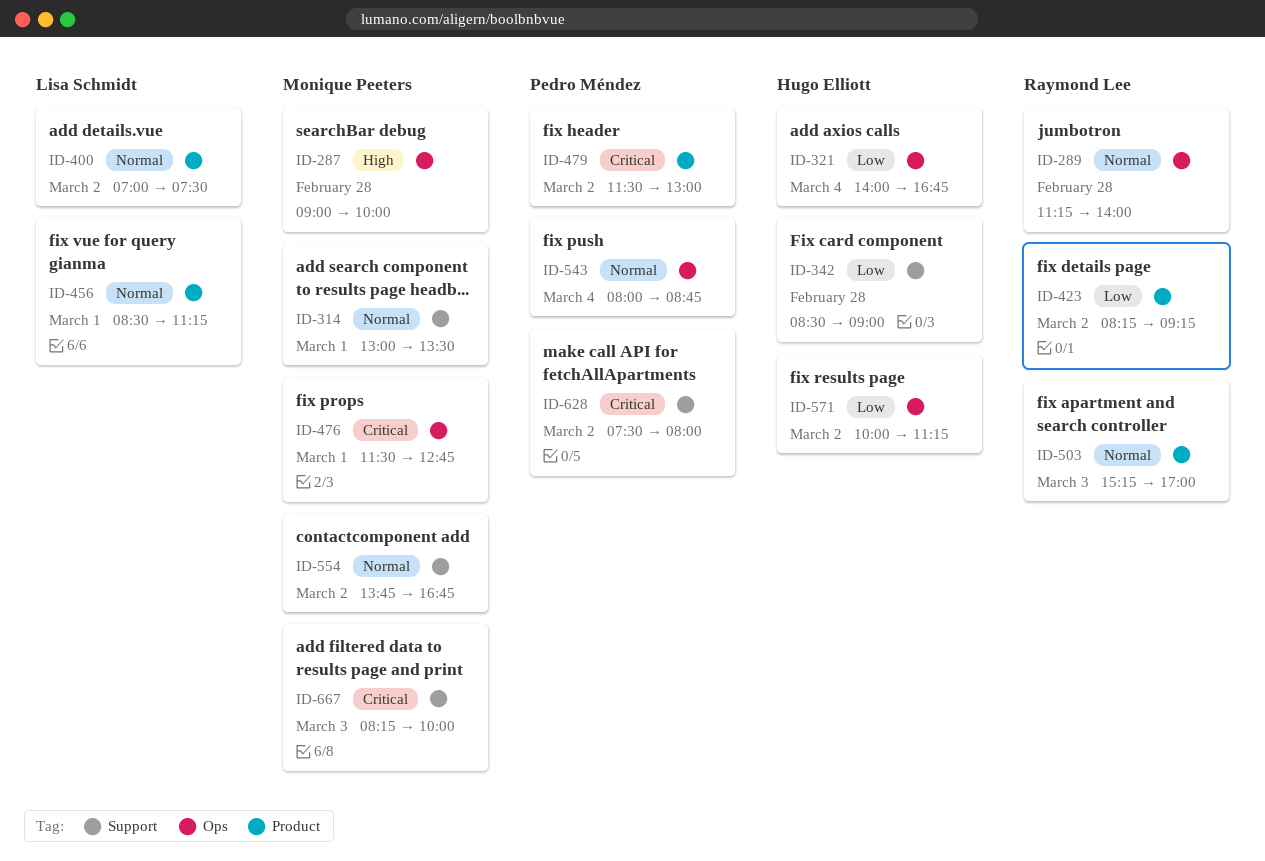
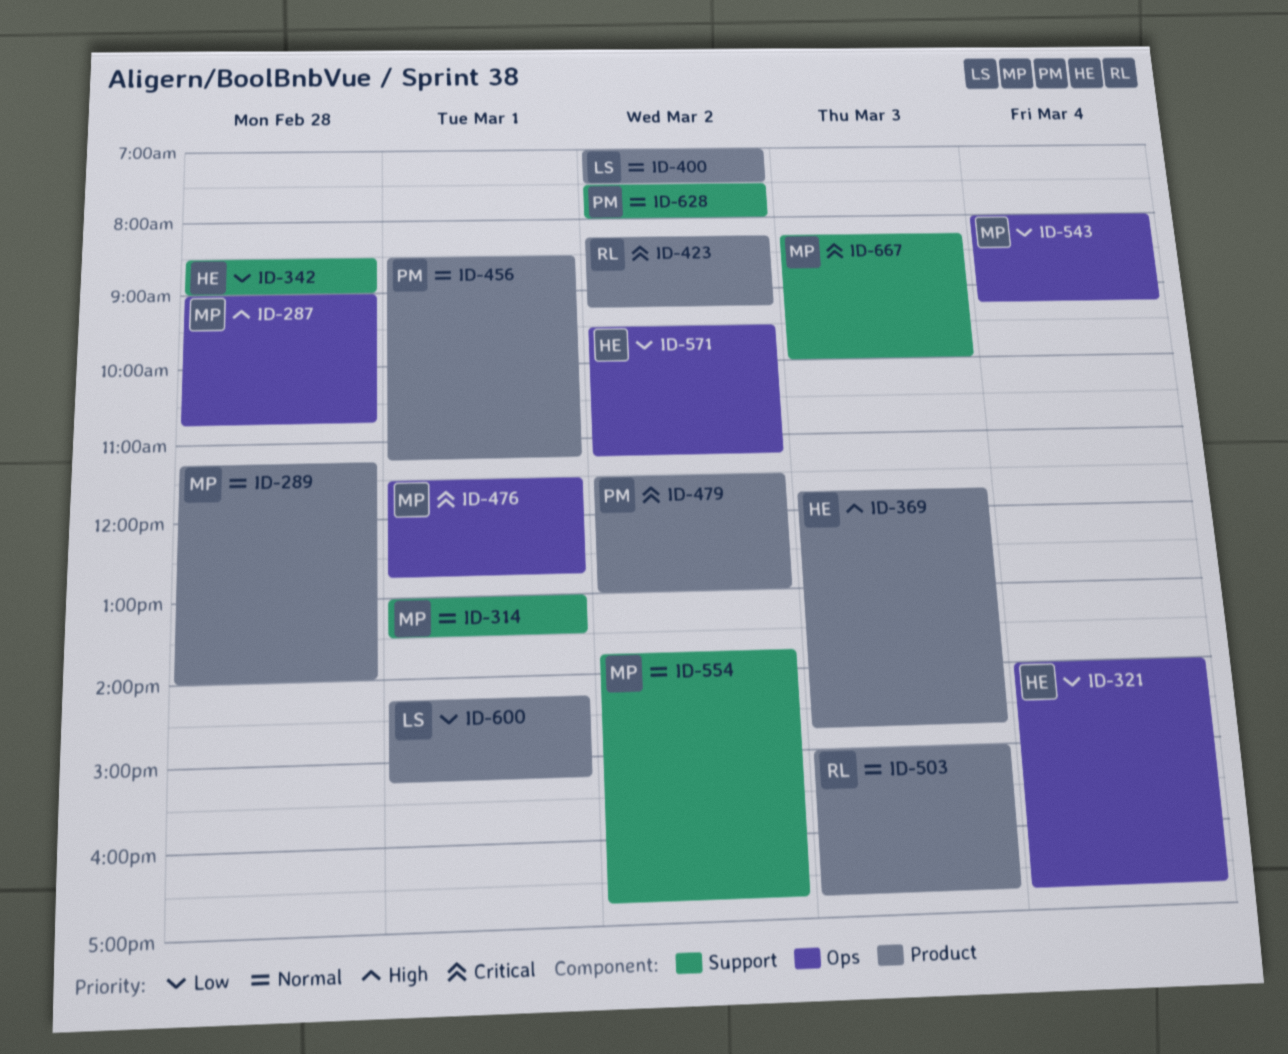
ID-287, ends: 10:00 -> 10:45
ID-289, owner: Raymond Lee -> Monique Peeters
ID-289, label: Ops -> Product
ID-369: none -> present
ID-423, priority: Low -> Critical
ID-456, owner: Lisa Schmidt -> Pedro Méndez
ID-503, begins: 15:15 -> 15:00
ID-503, ends: 17:00 -> 16:45
ID-543, owner: Pedro Méndez -> Monique Peeters
ID-543, priority: Normal -> Low
ID-543, ends: 08:45 -> 09:15
ID-571, begins: 10:00 -> 09:30
ID-600: none -> present
ID-628, priority: Critical -> Normal

